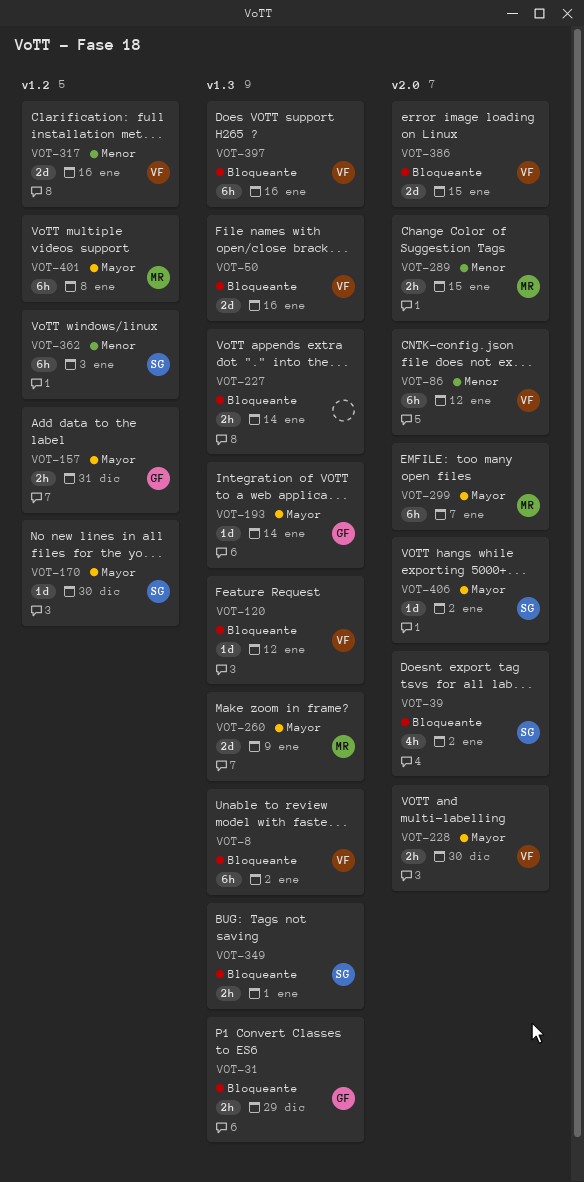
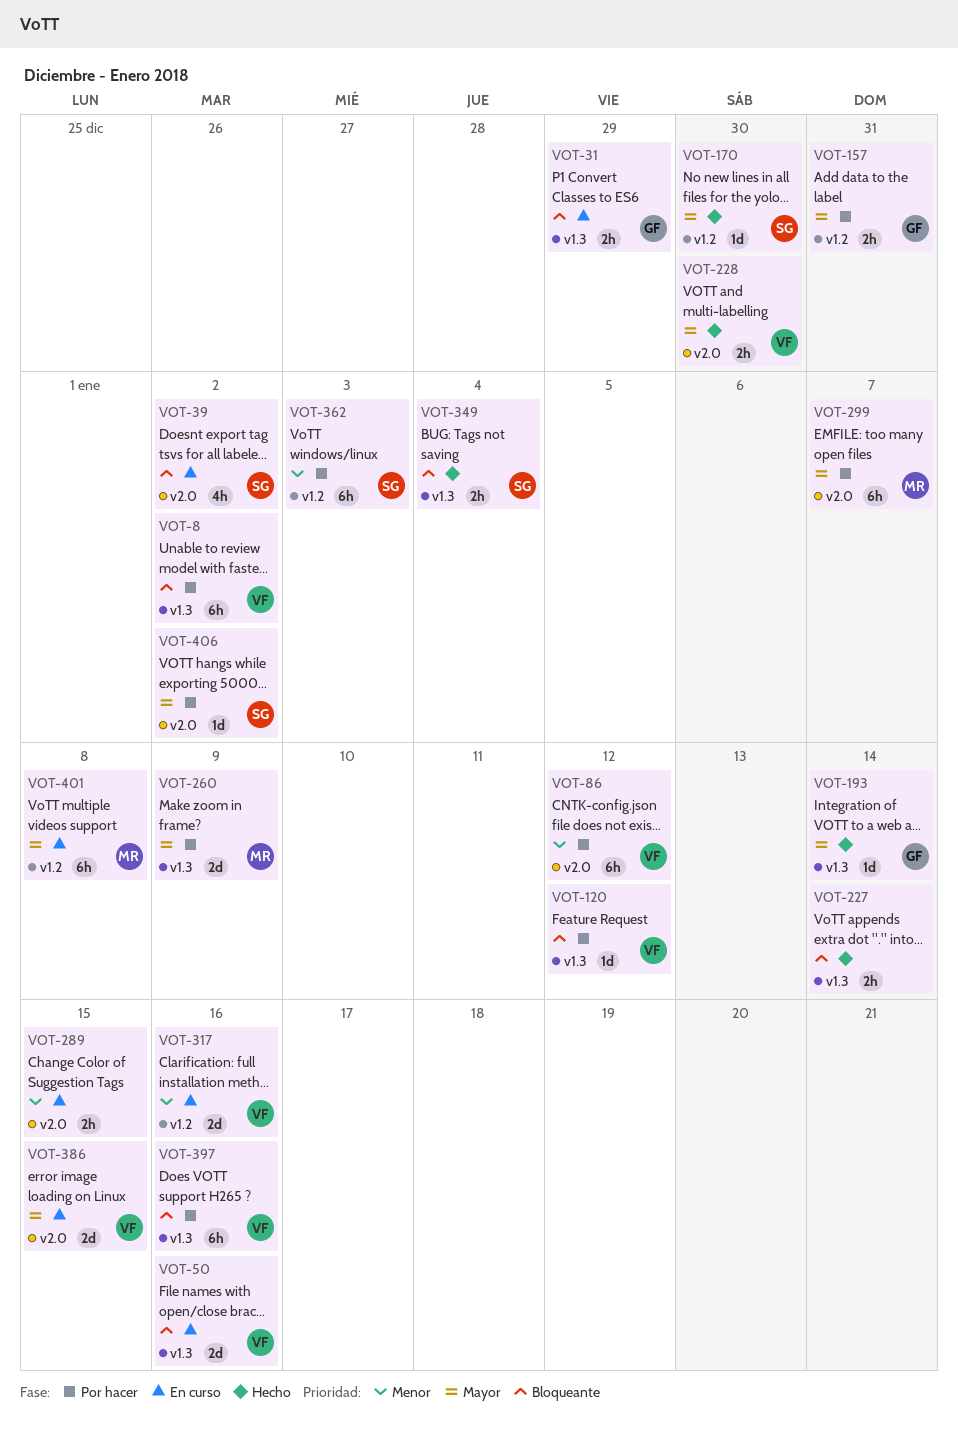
VOT-289, owner: MR -> none
VOT-349, due: Jan 1 -> Jan 4
VOT-386, priority: Bloqueante -> Mayor

